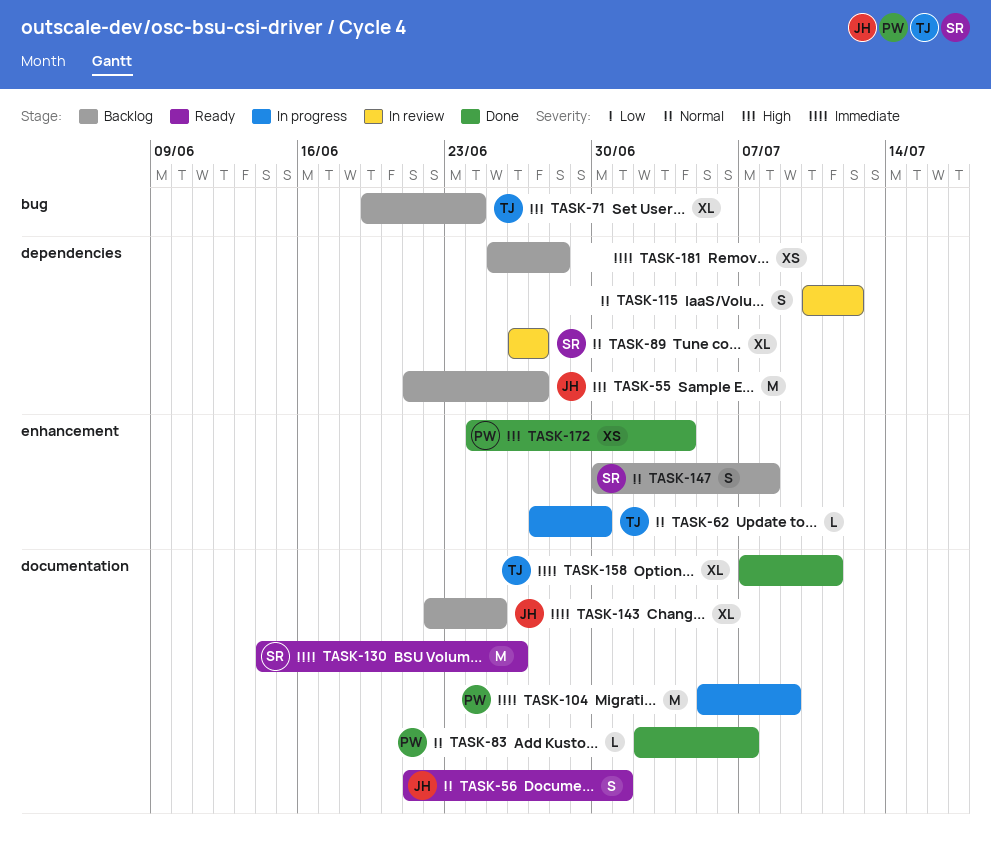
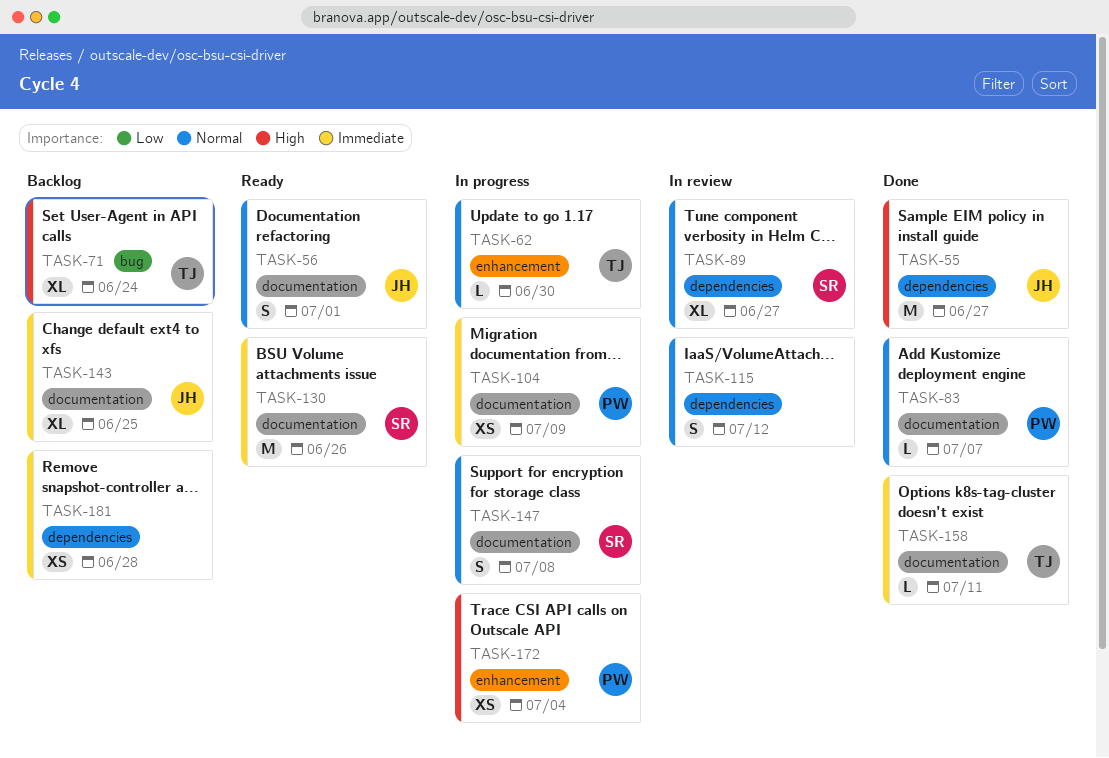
TASK-55, status: Backlog -> Done
TASK-104, estimate: M -> XS
TASK-147, status: Backlog -> In progress
TASK-147, label: enhancement -> documentation
TASK-158, estimate: XL -> L
TASK-172, status: Done -> In progress

